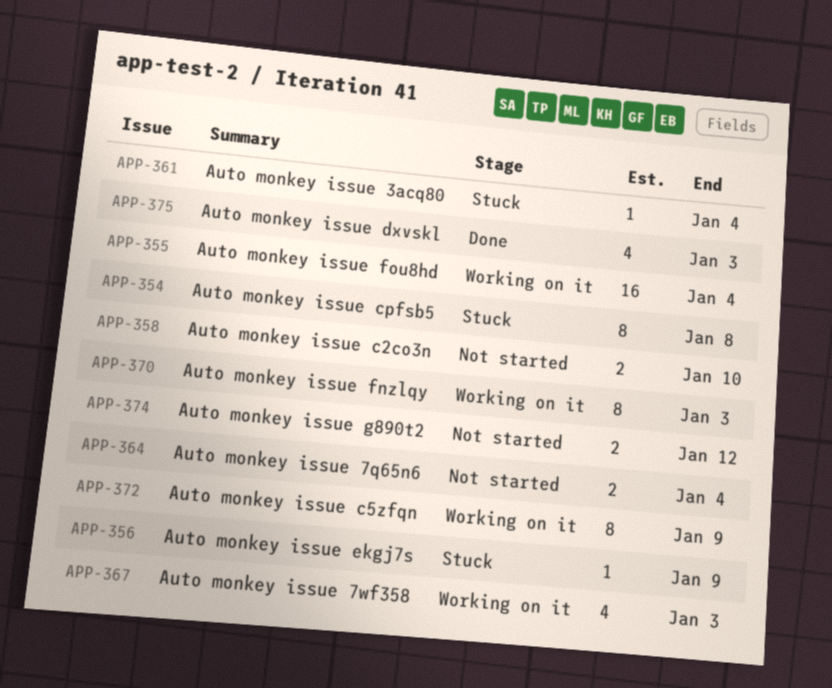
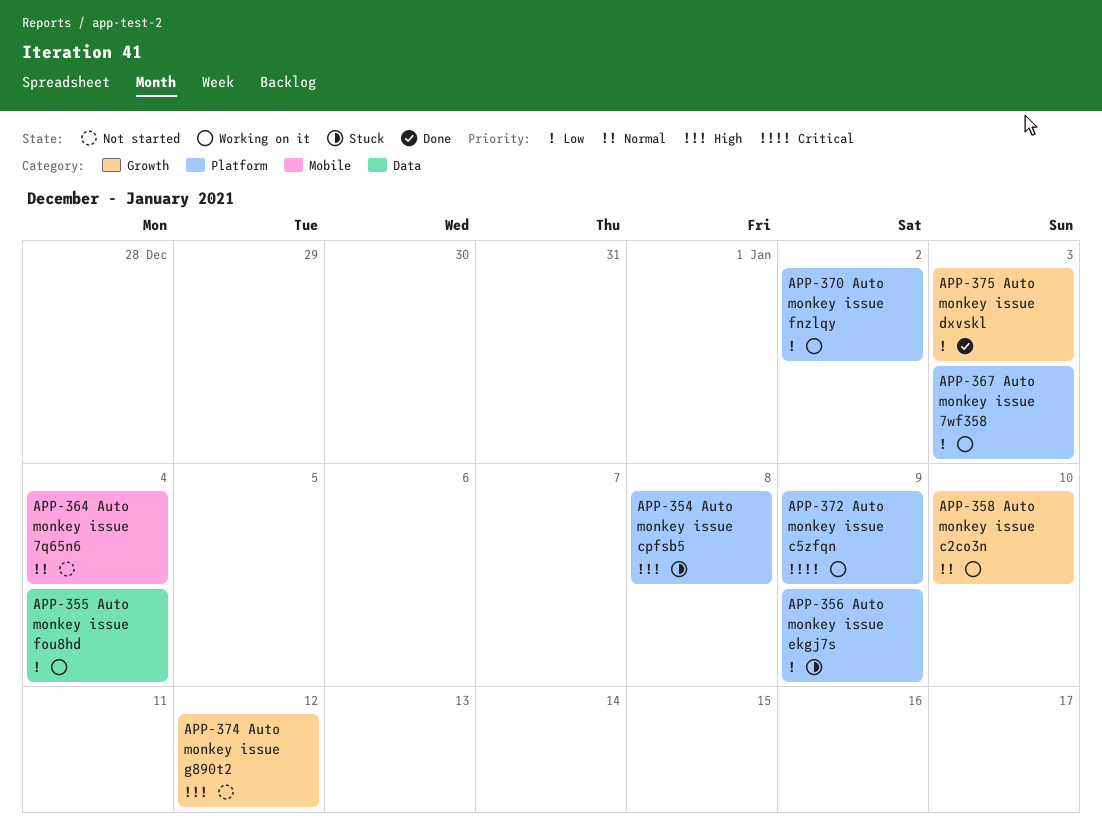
APP-358, status: Not started -> Working on it
APP-361: present -> none
APP-370, due: Jan 3 -> Jan 2

